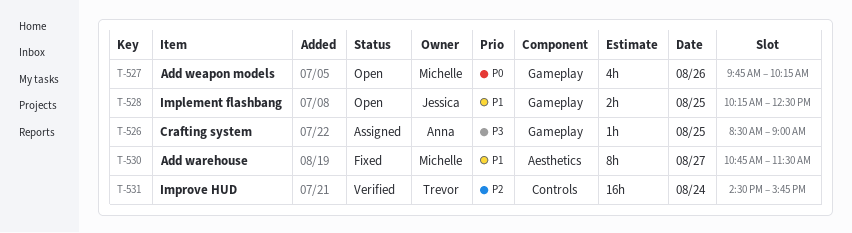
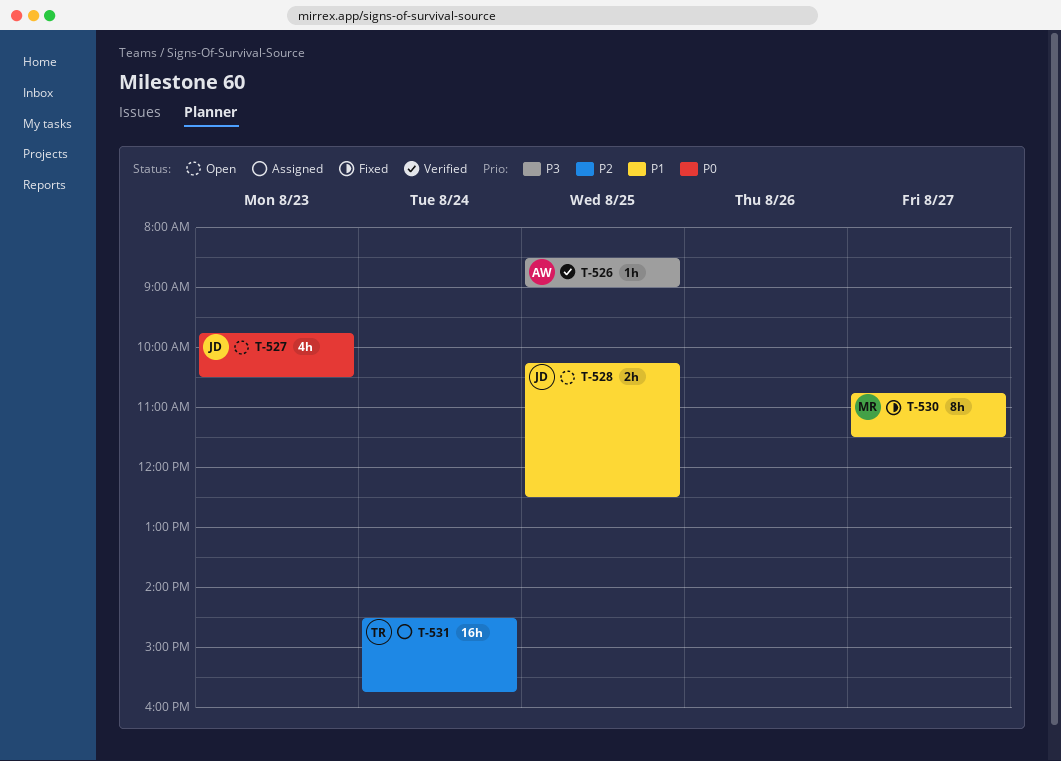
T-526, status: Assigned -> Verified
T-527, owner: Michelle -> Jessica
T-527, day: Aug 26 -> Aug 23
T-527, ends: 10:15 -> 10:30
T-531, status: Verified -> Assigned

